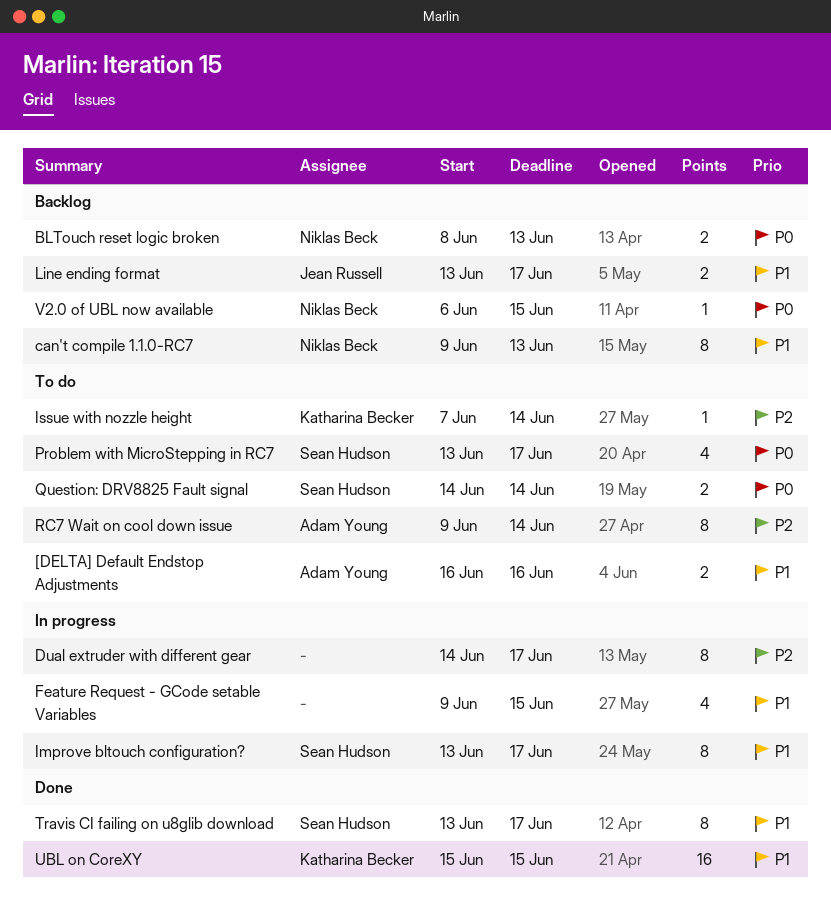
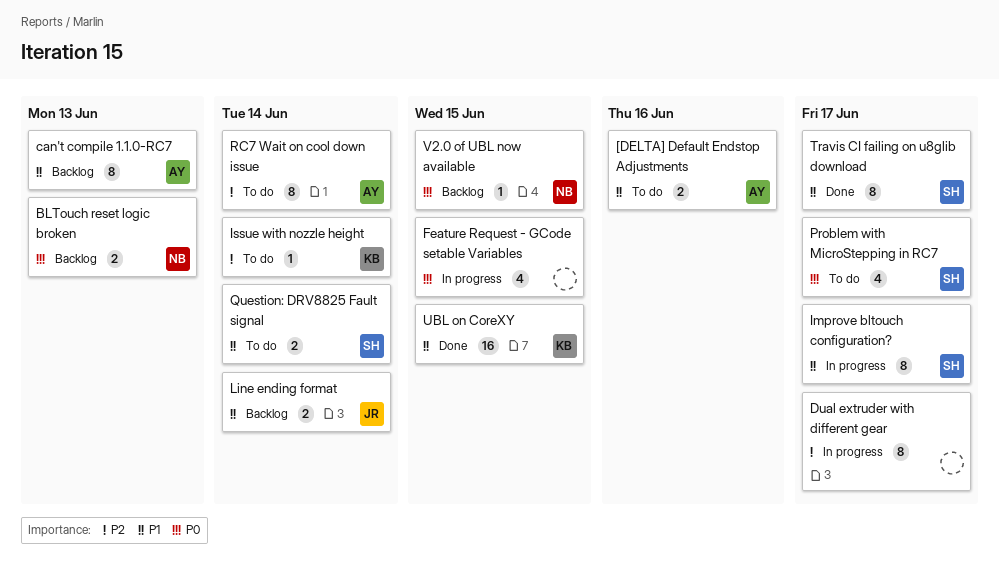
can't compile 1.1.0-RC7, owner: Niklas Beck -> Adam Young
Feature Request - GCode setable Variables, priority: P1 -> P0
Line ending format, due: Jun 17 -> Jun 14
Question: DRV8825 Fault signal, priority: P0 -> P1

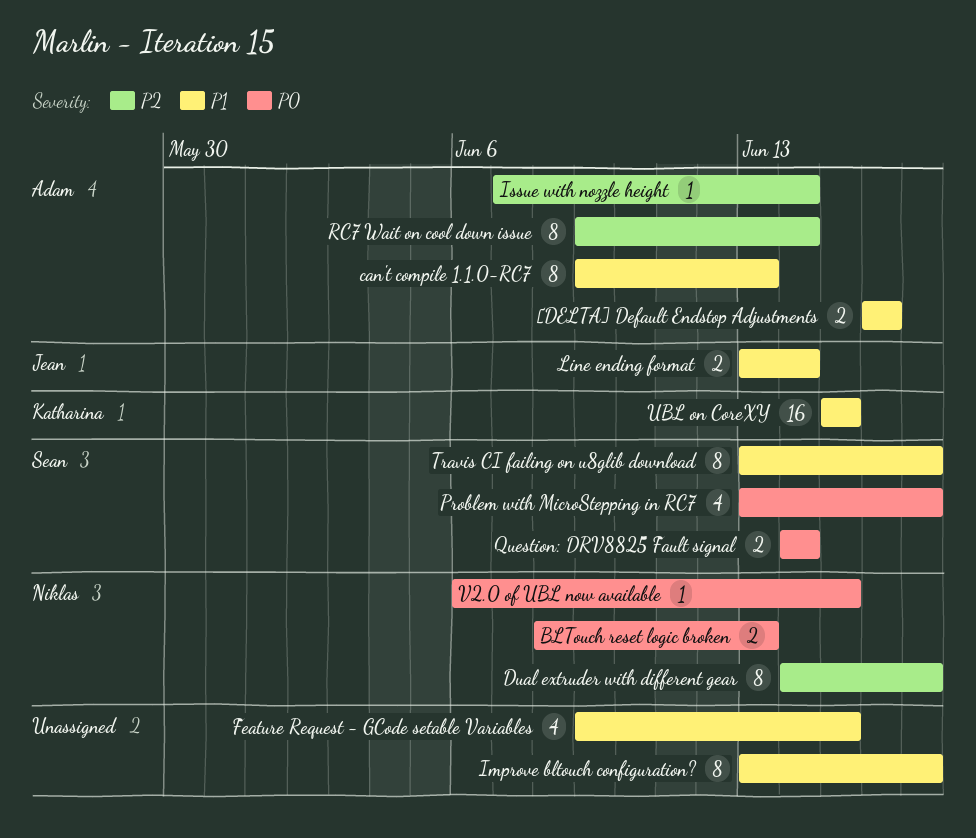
Dual extruder with different gear, owner: none -> Niklas
Feature Request - GCode setable Variables, priority: P0 -> P1
Improve bltouch configuration?, owner: Sean -> none
Issue with nozzle height, owner: Katharina -> Adam
Question: DRV8825 Fault signal, priority: P1 -> P0

